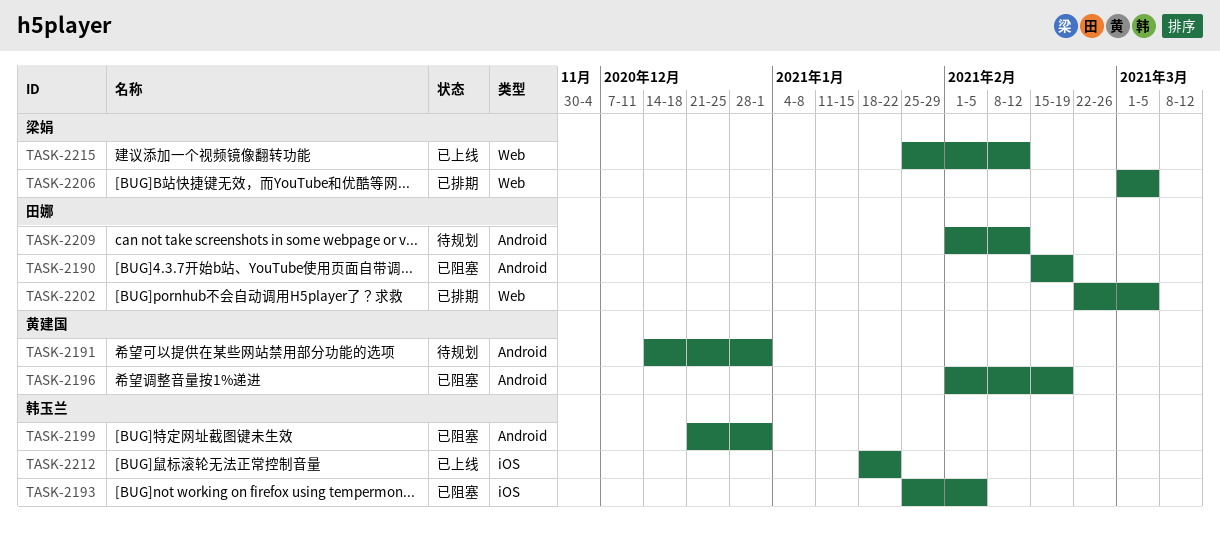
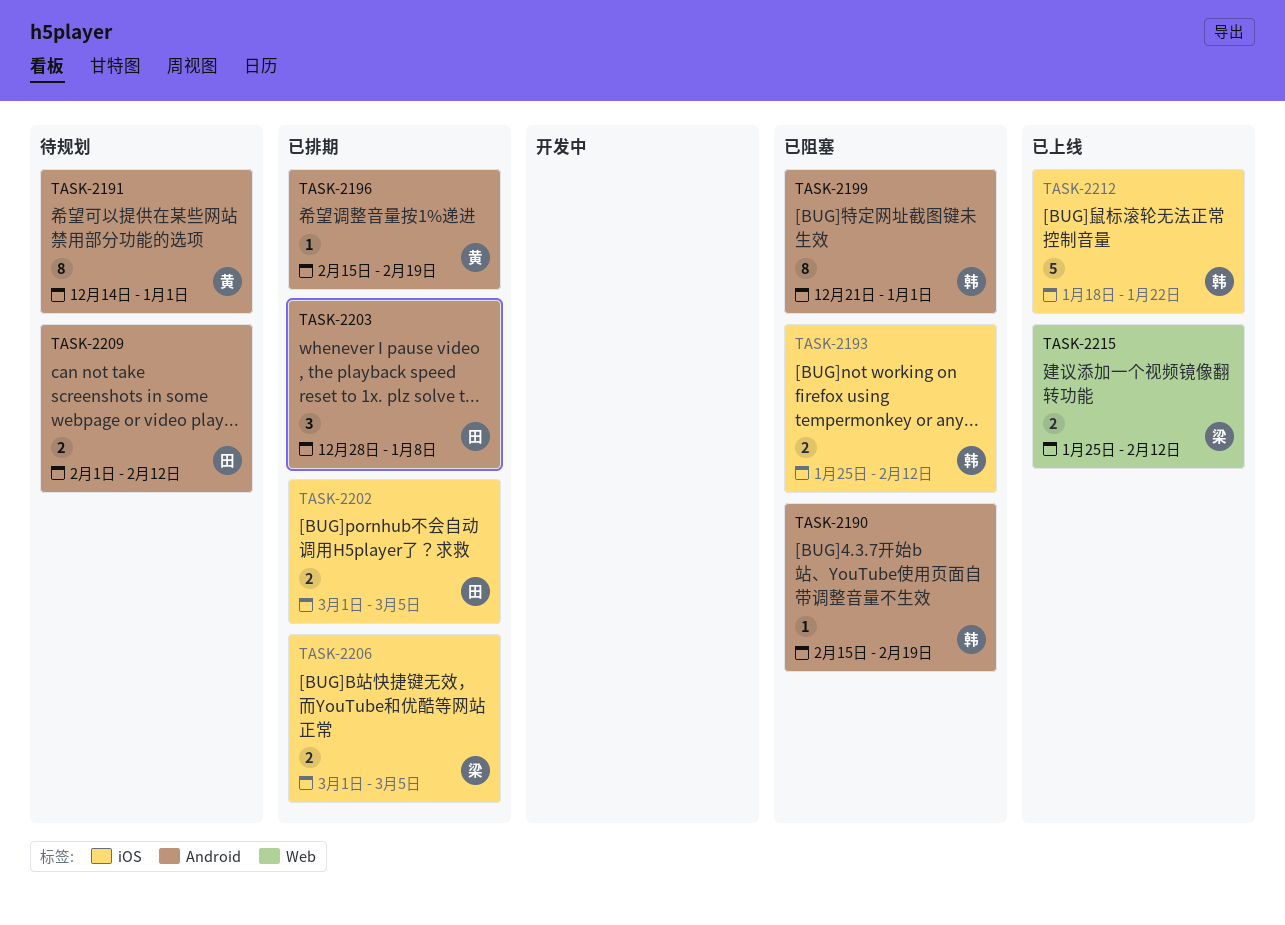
TASK-2190, owner: 田娜 -> 韩玉兰
TASK-2193, due: Feb 5 -> Feb 12
TASK-2196, status: 已阻塞 -> 已排期
TASK-2196, start: Feb 1 -> Feb 15
TASK-2202, label: Web -> iOS
TASK-2202, start: Feb 22 -> Mar 1
TASK-2203: none -> present
TASK-2206, label: Web -> iOS

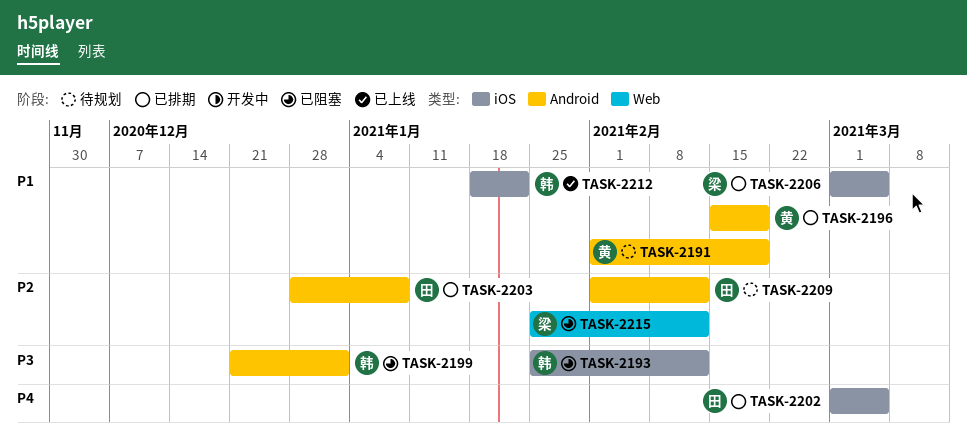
TASK-2190: present -> none
TASK-2191, start: Dec 14 -> Feb 1
TASK-2191, due: Jan 1 -> Feb 19
TASK-2215, status: 已上线 -> 已阻塞

